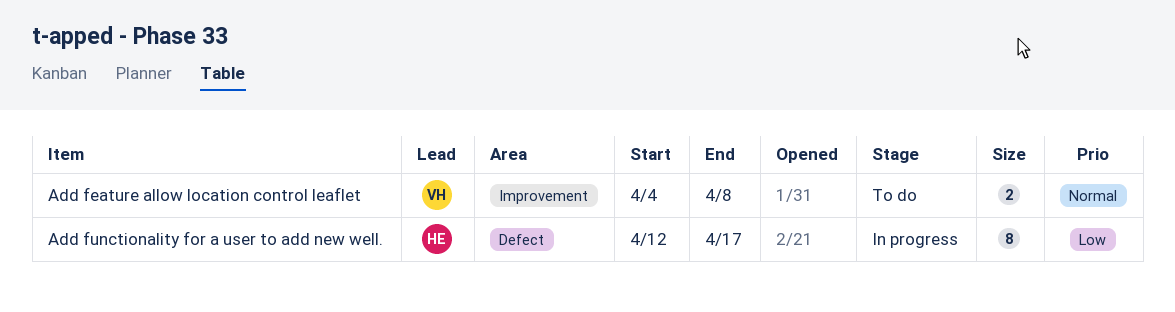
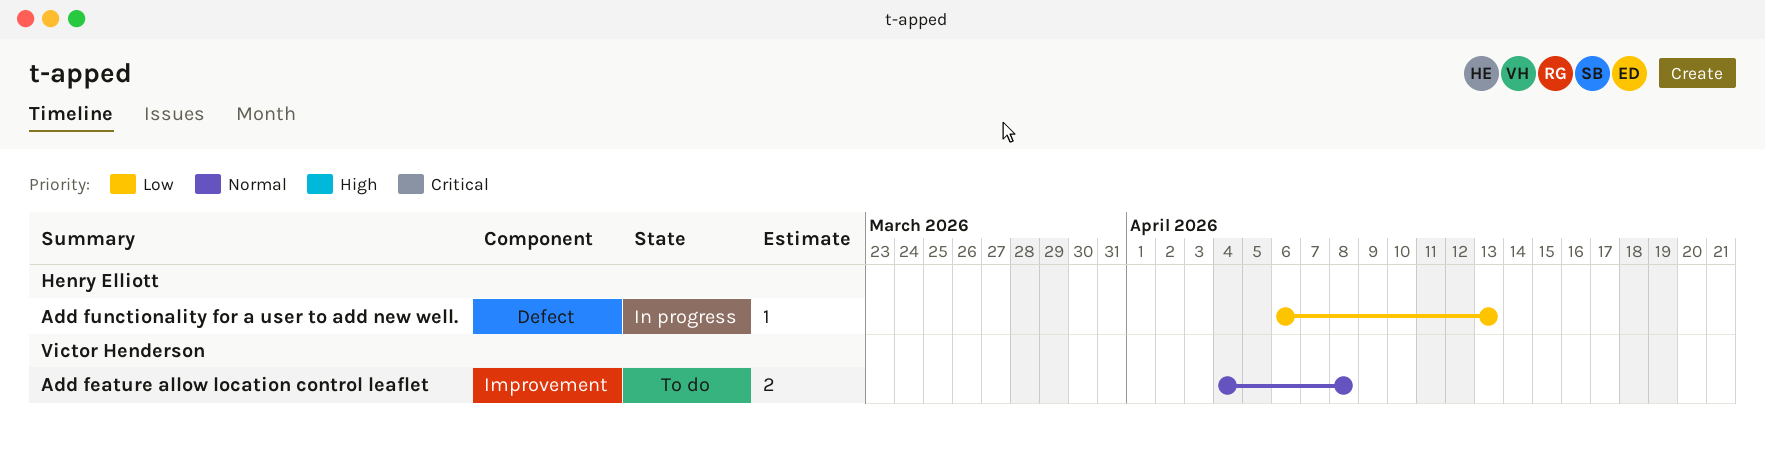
Add functionality for a user to add new well., estimate: 8 -> 1
Add functionality for a user to add new well., start: Apr 12 -> Apr 6
Add functionality for a user to add new well., due: Apr 17 -> Apr 13

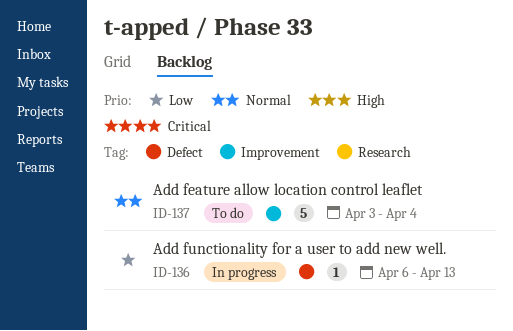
Add feature allow location control leaflet, estimate: 2 -> 5
Add feature allow location control leaflet, start: Apr 4 -> Apr 3
Add feature allow location control leaflet, due: Apr 8 -> Apr 4

